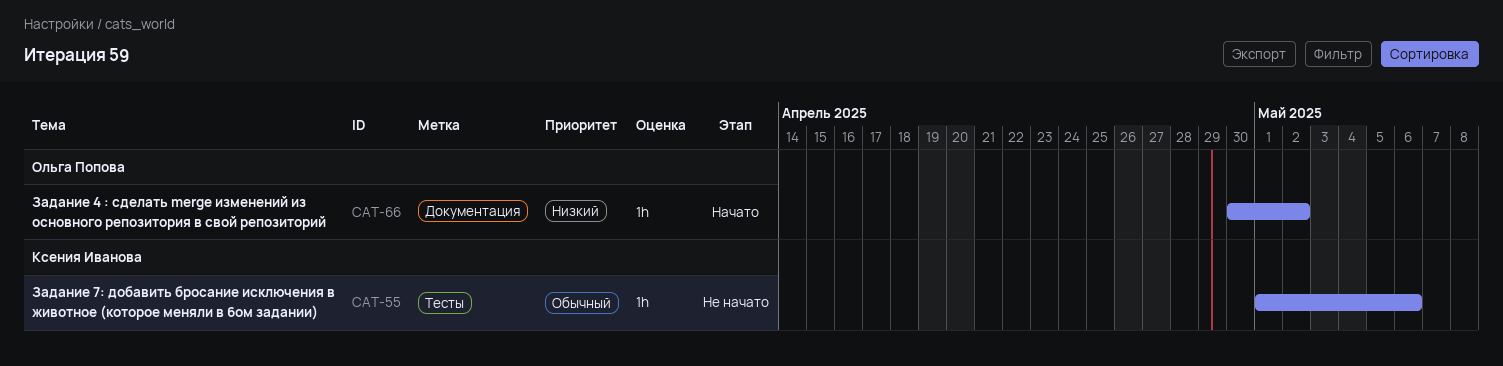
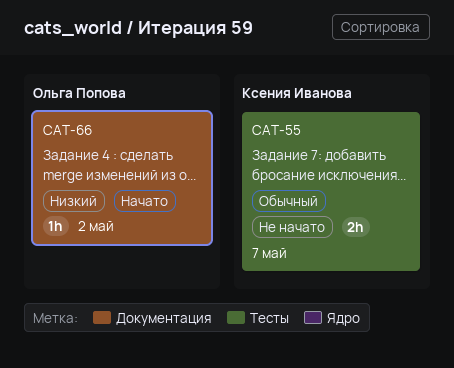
CAT-55, estimate: 1h -> 2h
CAT-55, due: May 6 -> May 7

